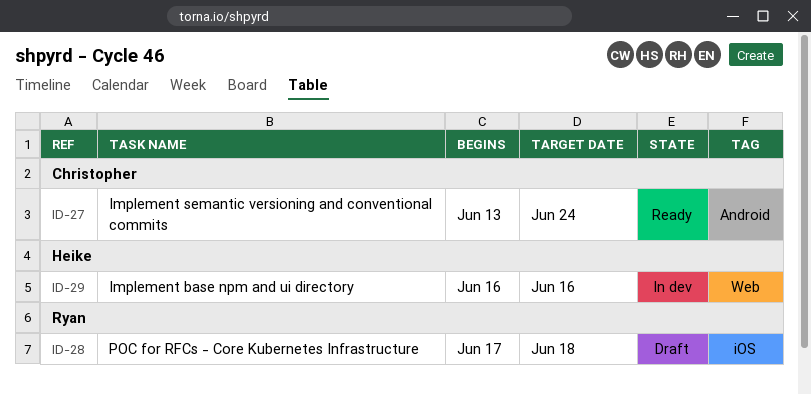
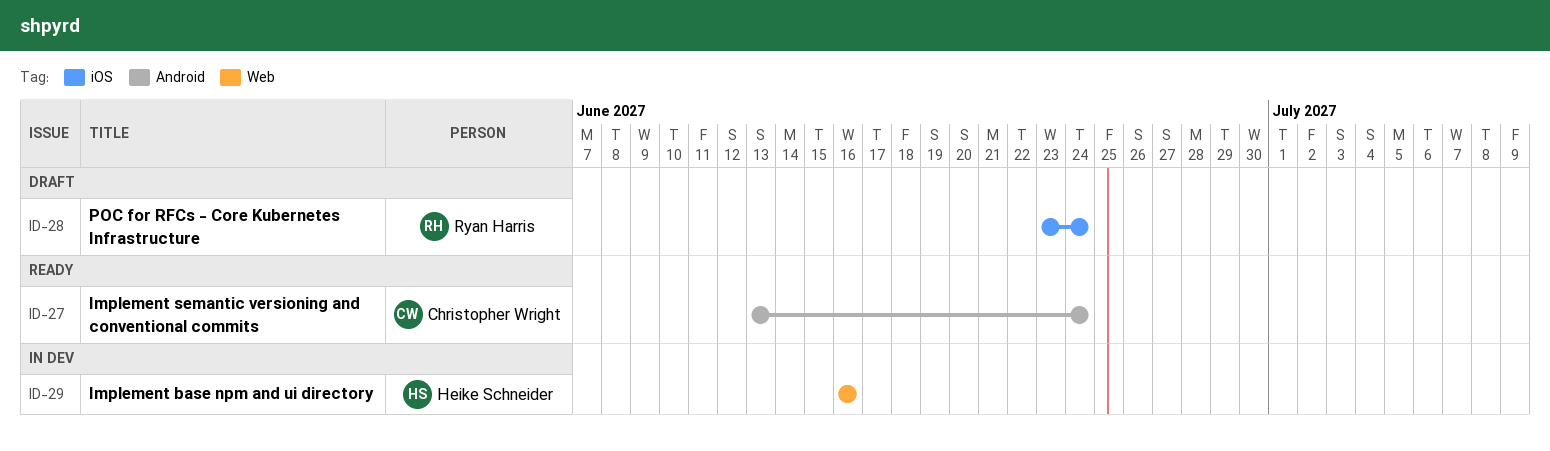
ID-28, start: Jun 17 -> Jun 23
ID-28, due: Jun 18 -> Jun 24

